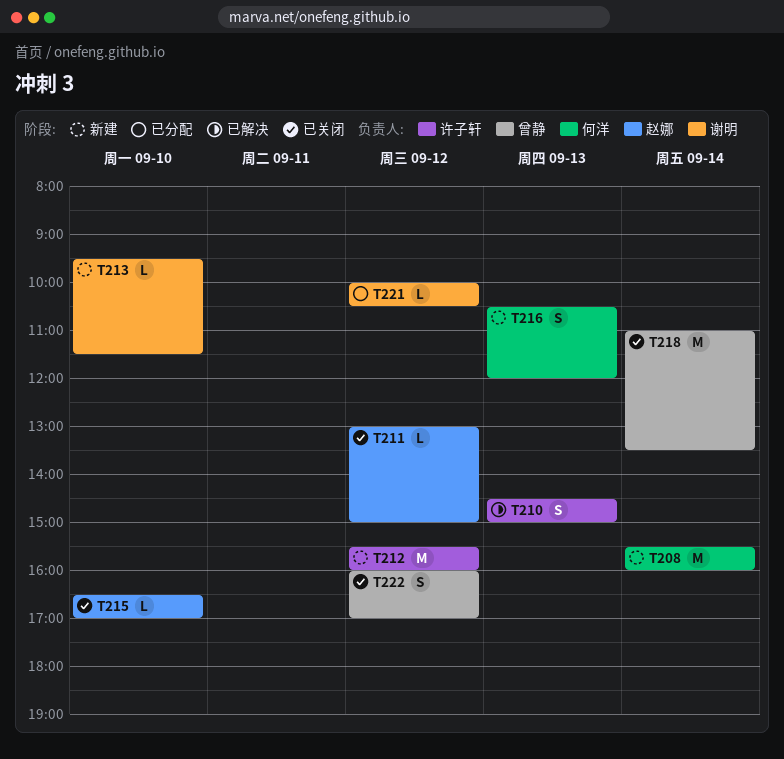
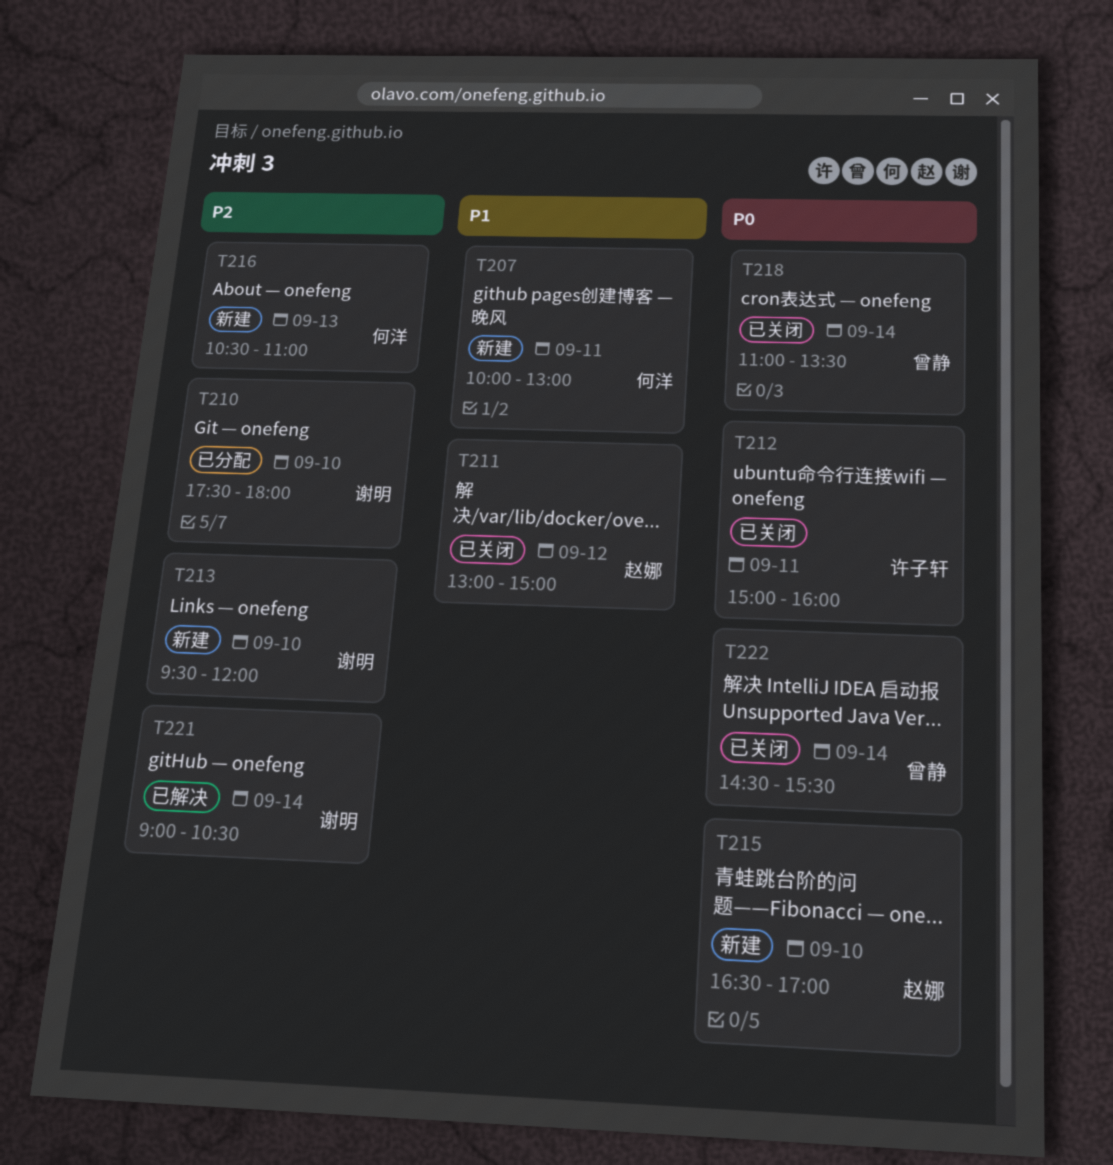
T207: none -> present
T208: present -> none
T210, status: 已解决 -> 已分配
T210, owner: 许子轩 -> 谢明
T210, day: Sep 13 -> Sep 10
T210, begins: 14:30 -> 17:30
T210, ends: 15:00 -> 18:00
T212, status: 新建 -> 已关闭
T212, day: Sep 12 -> Sep 11
T212, begins: 15:30 -> 15:00
T213, ends: 11:30 -> 12:00
T215, status: 已关闭 -> 新建
T216, ends: 12:00 -> 11:00
T221, status: 已分配 -> 已解决
T221, day: Sep 12 -> Sep 14
T221, begins: 10:00 -> 09:00
T222, day: Sep 12 -> Sep 14
T222, begins: 16:00 -> 14:30
T222, ends: 17:00 -> 15:30

